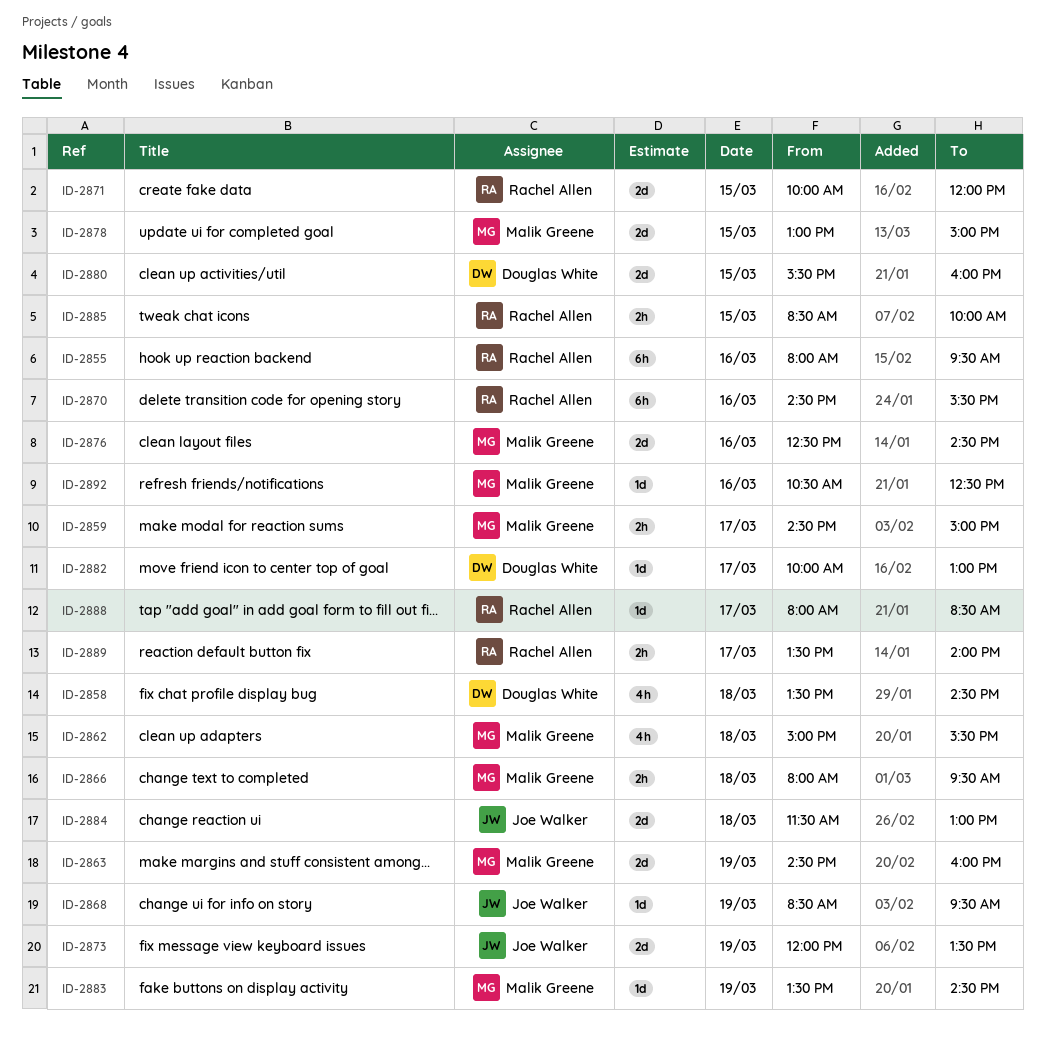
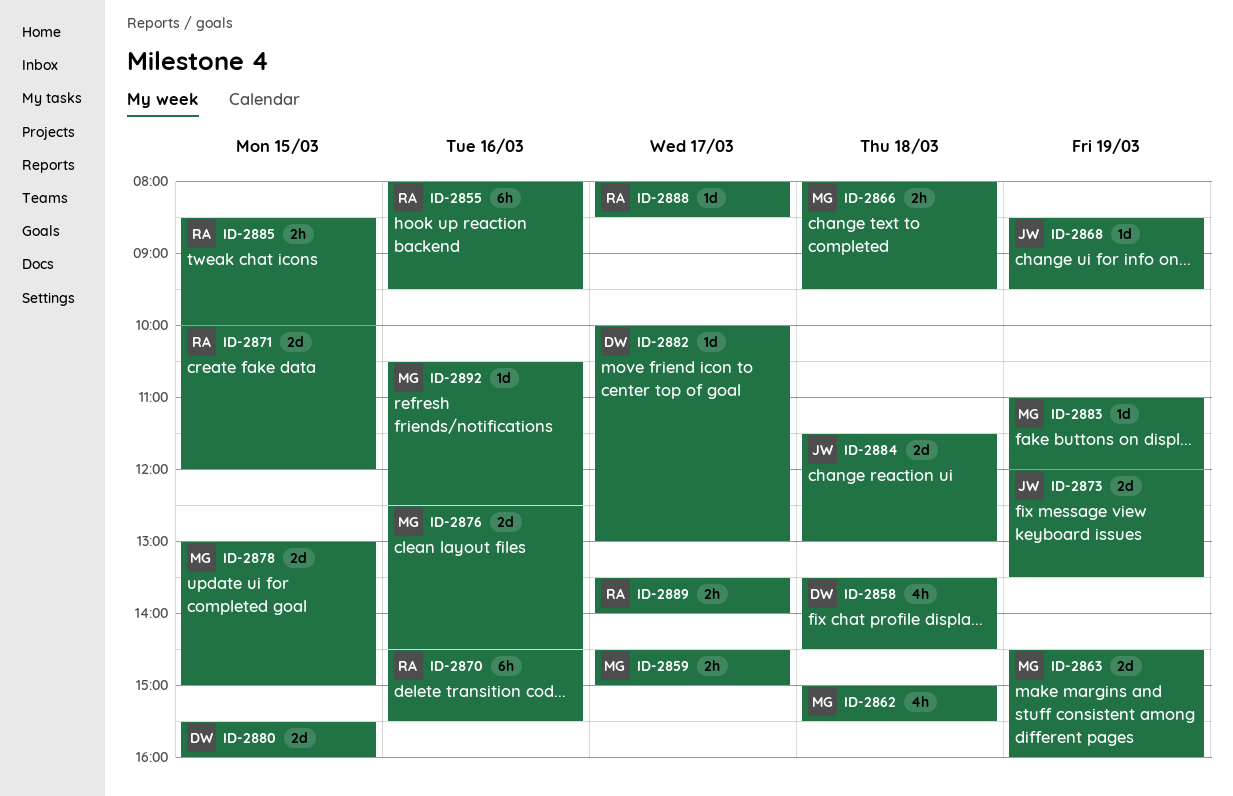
ID-2883, begins: 13:30 -> 11:00
ID-2883, ends: 14:30 -> 12:00

